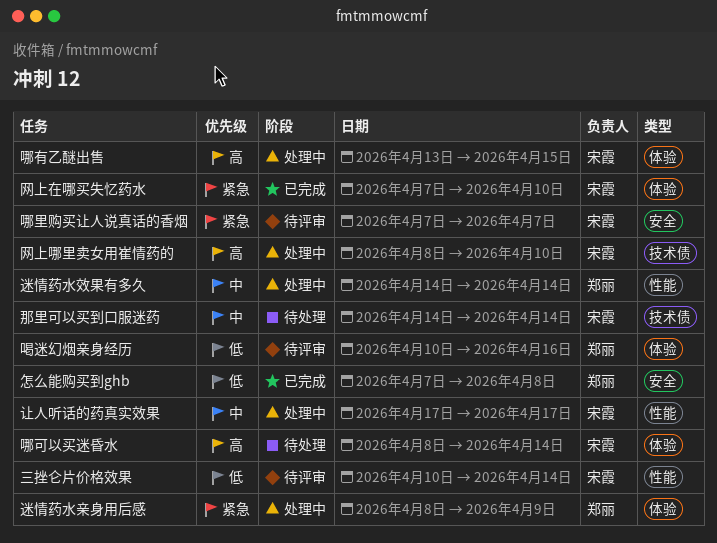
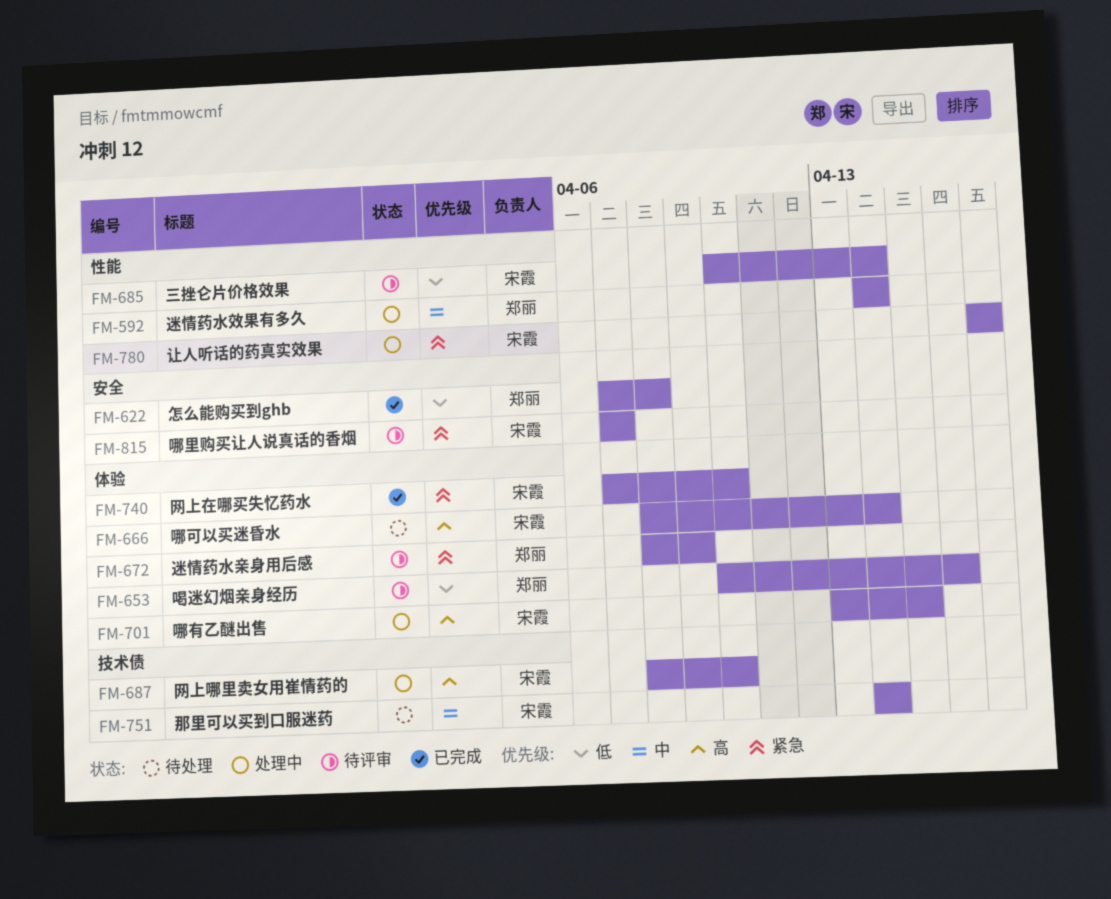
让人听话的药真实效果, priority: 中 -> 紧急
迷情药水亲身用后感, status: 处理中 -> 待评审

